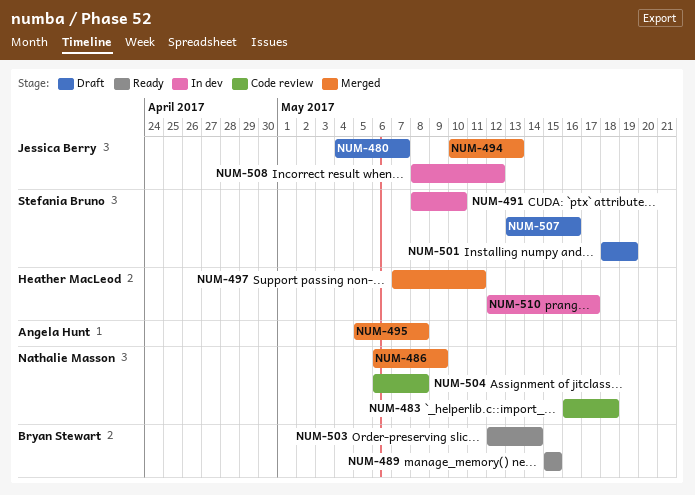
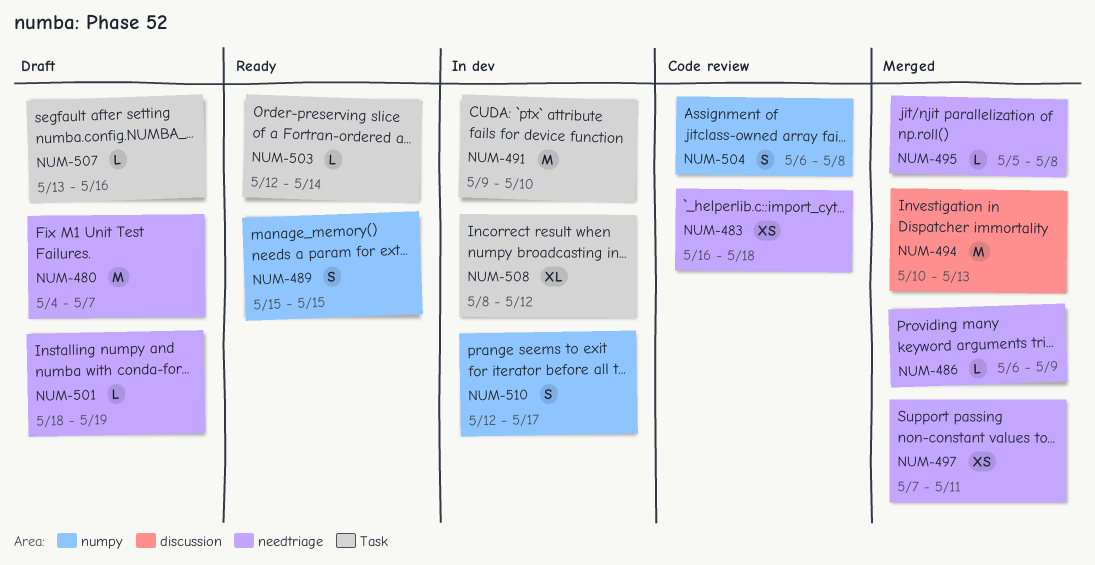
NUM-491, start: May 8 -> May 9

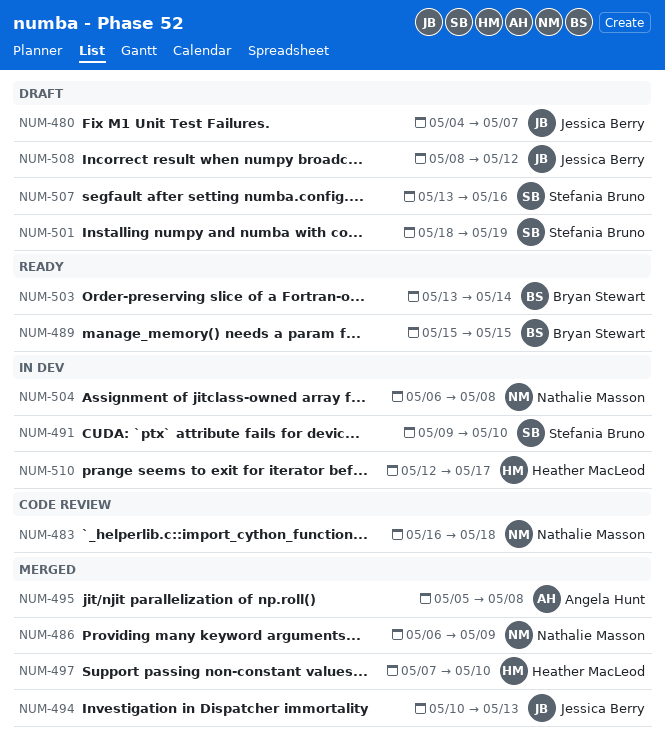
NUM-497, due: May 11 -> May 10
NUM-503, start: May 12 -> May 13
NUM-504, status: Code review -> In dev
NUM-508, status: In dev -> Draft

